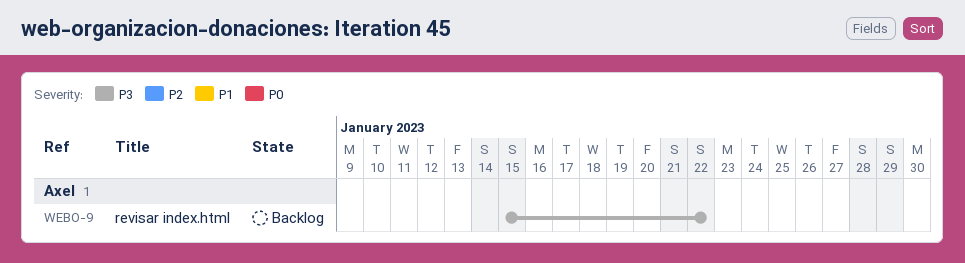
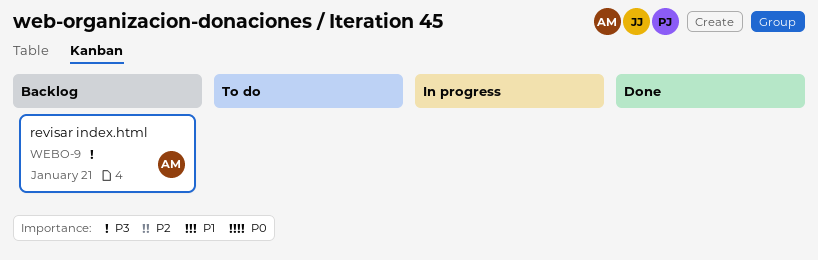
WEBO-9, due: Jan 22 -> Jan 21

